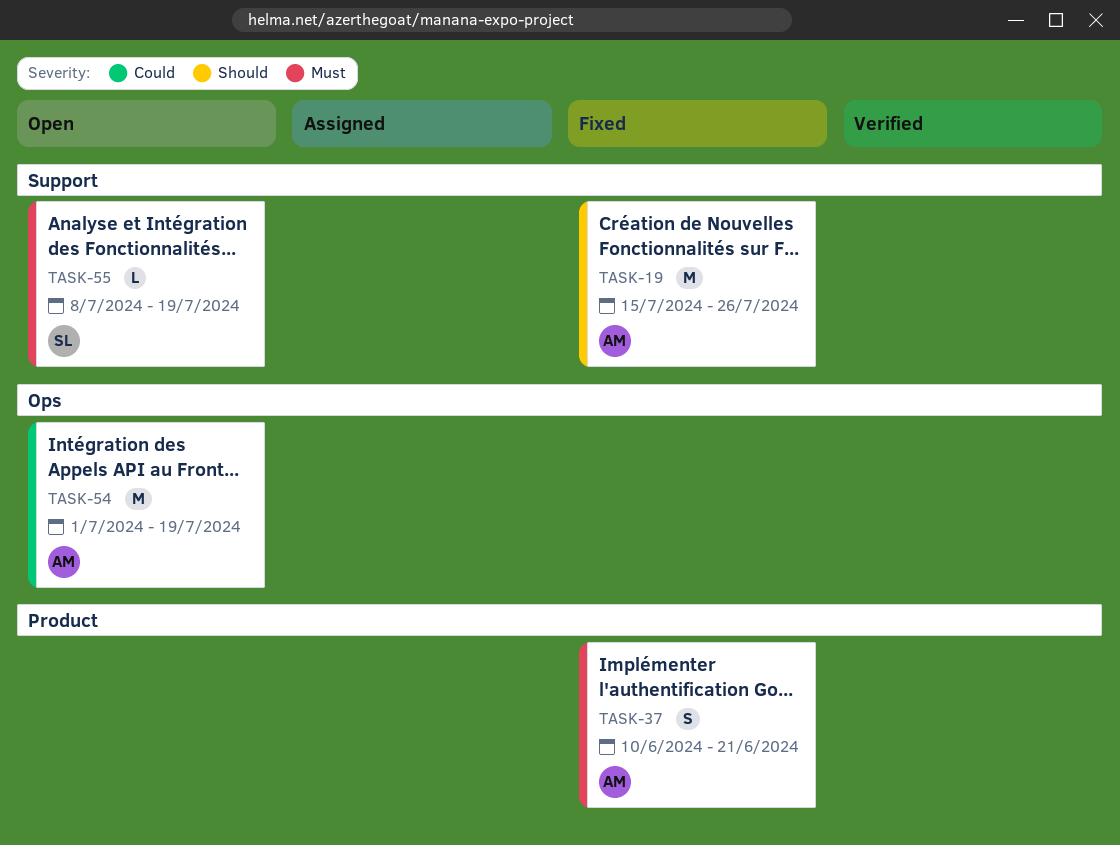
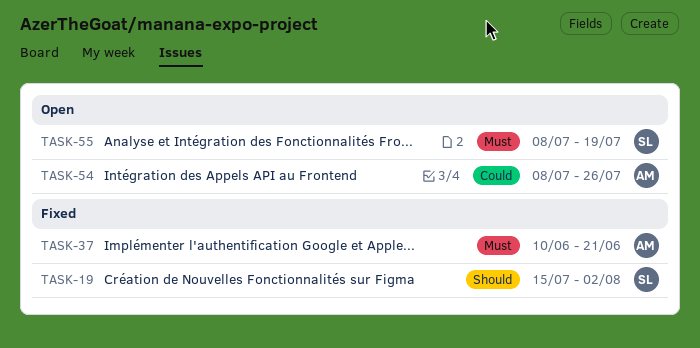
TASK-19, owner: AM -> SL
TASK-19, due: Jul 26 -> Aug 2
TASK-54, start: Jul 1 -> Jul 8
TASK-54, due: Jul 19 -> Jul 26

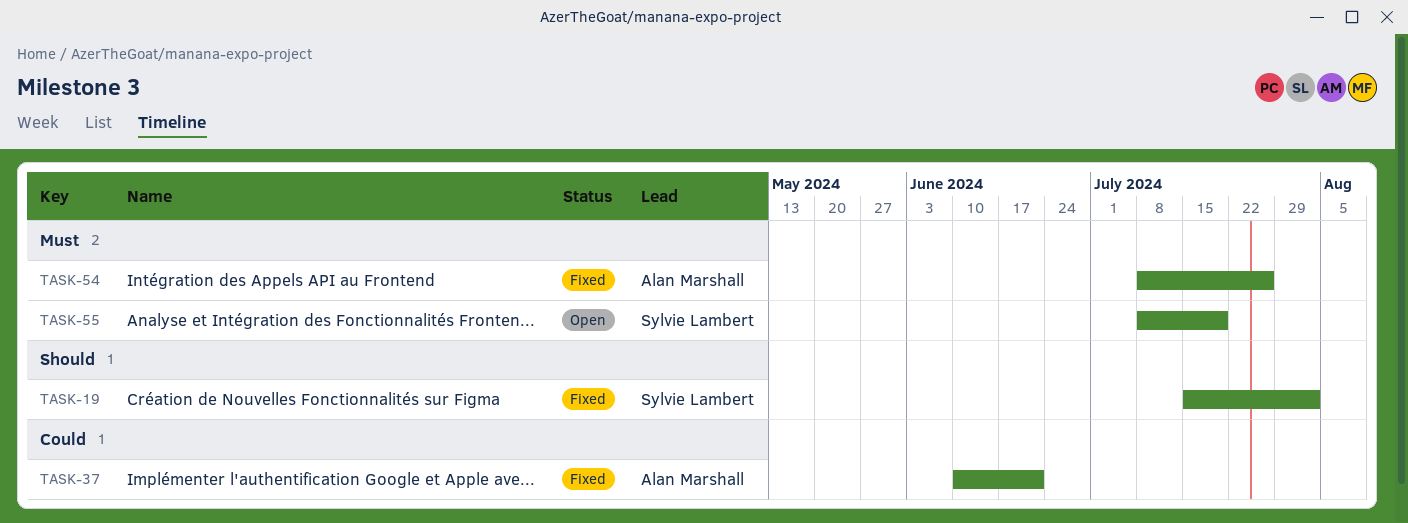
TASK-37, priority: Must -> Could
TASK-54, status: Open -> Fixed
TASK-54, priority: Could -> Must

